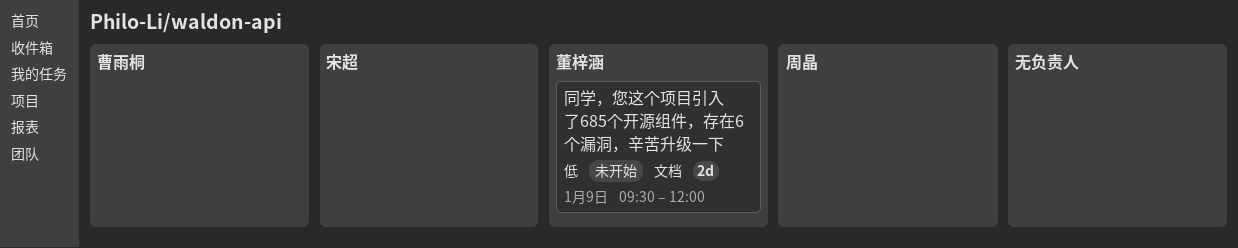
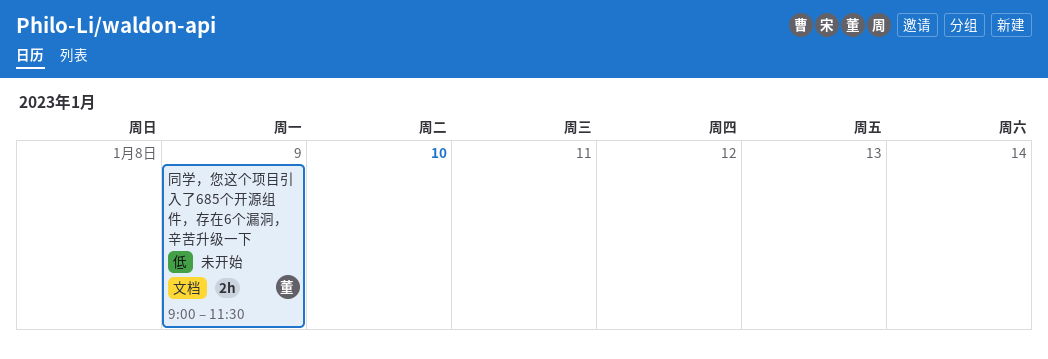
同学，您这个项目引入了685个开源组件，存在6个漏洞，辛苦升级一下, estimate: 2d -> 2h
同学，您这个项目引入了685个开源组件，存在6个漏洞，辛苦升级一下, begins: 09:30 -> 09:00
同学，您这个项目引入了685个开源组件，存在6个漏洞，辛苦升级一下, ends: 12:00 -> 11:30

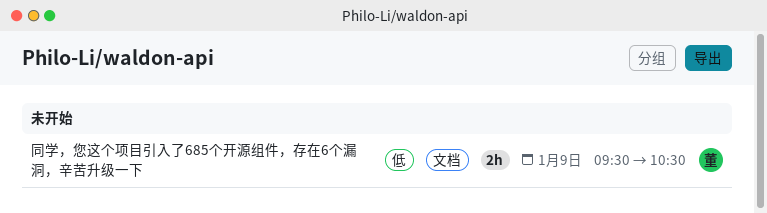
同学，您这个项目引入了685个开源组件，存在6个漏洞，辛苦升级一下, begins: 09:00 -> 09:30
同学，您这个项目引入了685个开源组件，存在6个漏洞，辛苦升级一下, ends: 11:30 -> 10:30

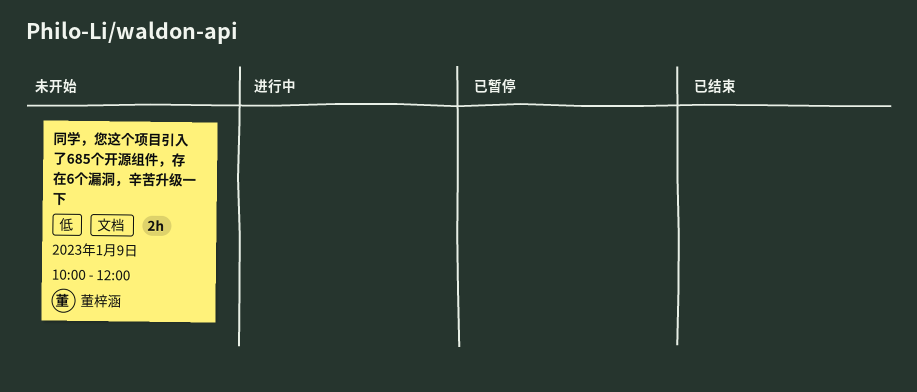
同学，您这个项目引入了685个开源组件，存在6个漏洞，辛苦升级一下, begins: 09:30 -> 10:00
同学，您这个项目引入了685个开源组件，存在6个漏洞，辛苦升级一下, ends: 10:30 -> 12:00

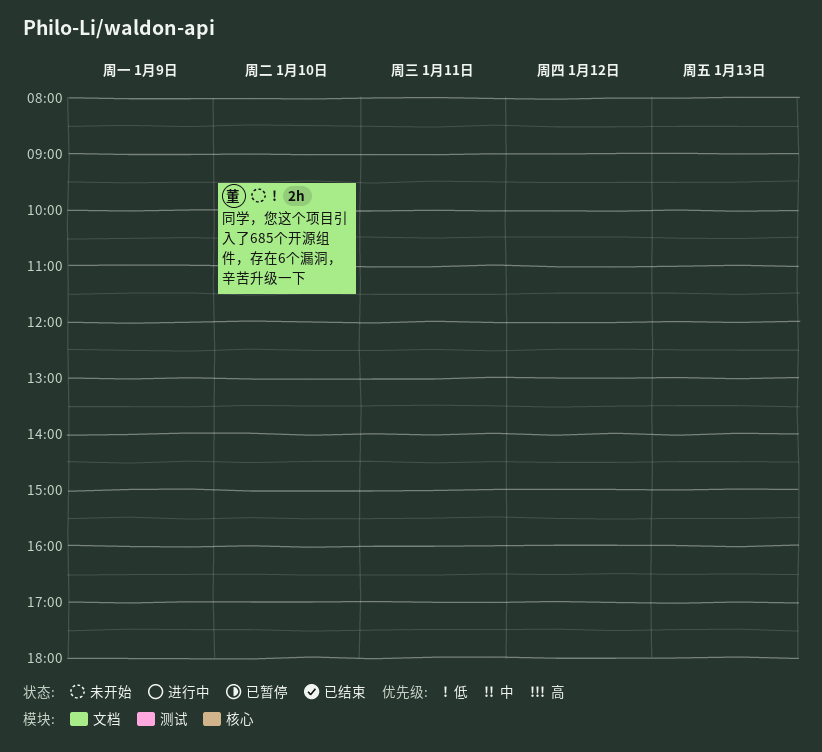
同学，您这个项目引入了685个开源组件，存在6个漏洞，辛苦升级一下, day: Jan 9 -> Jan 10
同学，您这个项目引入了685个开源组件，存在6个漏洞，辛苦升级一下, begins: 10:00 -> 09:30
同学，您这个项目引入了685个开源组件，存在6个漏洞，辛苦升级一下, ends: 12:00 -> 11:30

